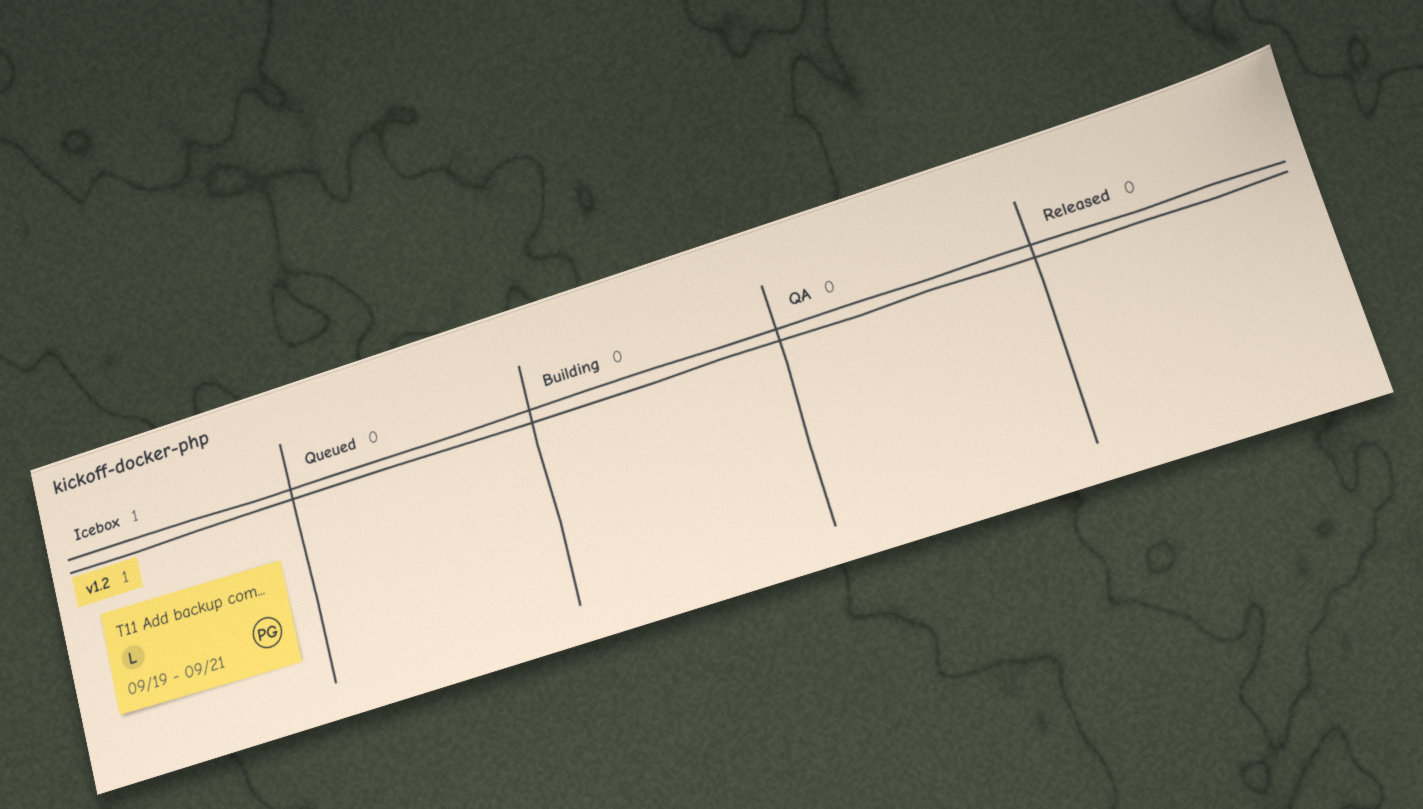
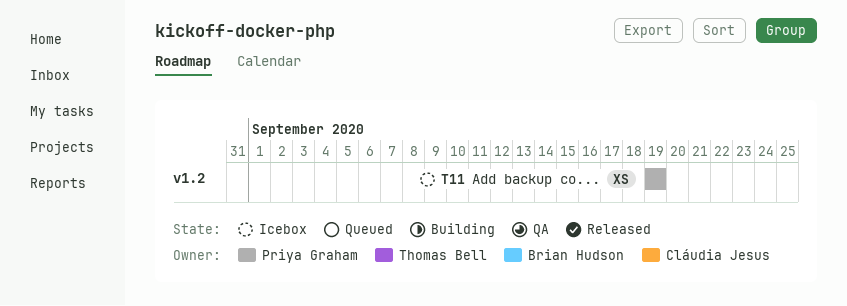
T11, estimate: L -> XS
T11, due: Sep 21 -> Sep 19

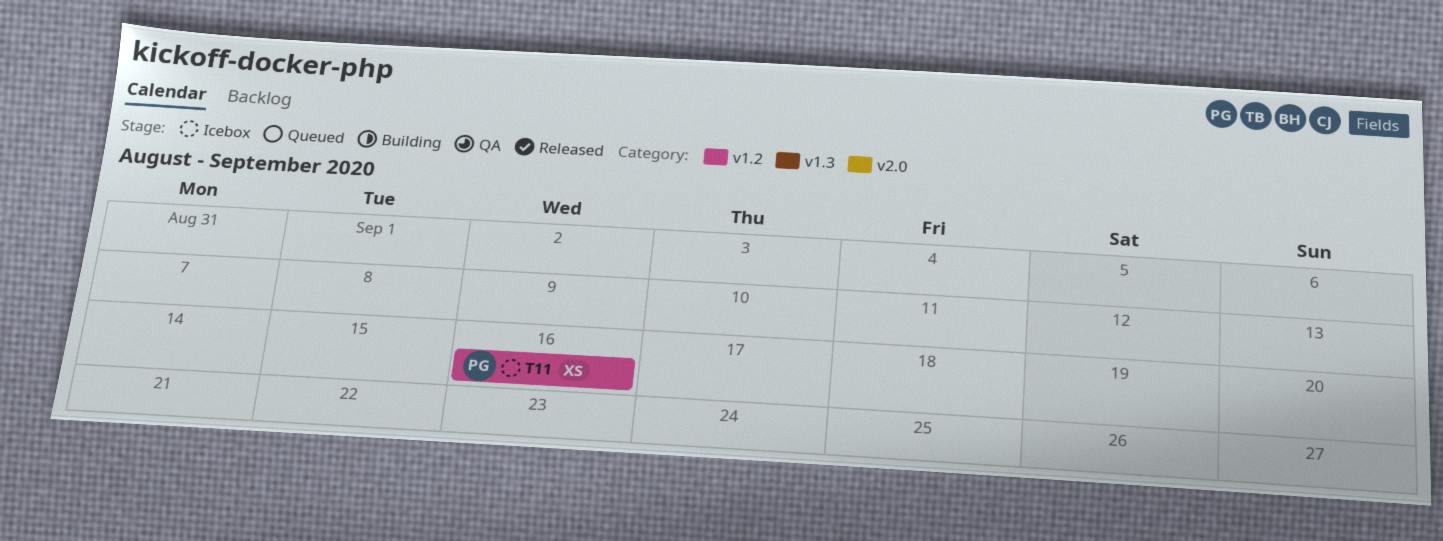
T11, start: Sep 19 -> Sep 16
T11, due: Sep 19 -> Sep 16

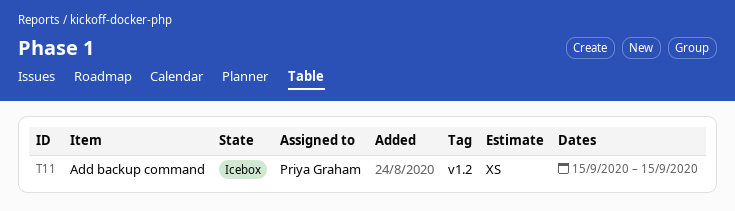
T11, start: Sep 16 -> Sep 15
T11, due: Sep 16 -> Sep 15

